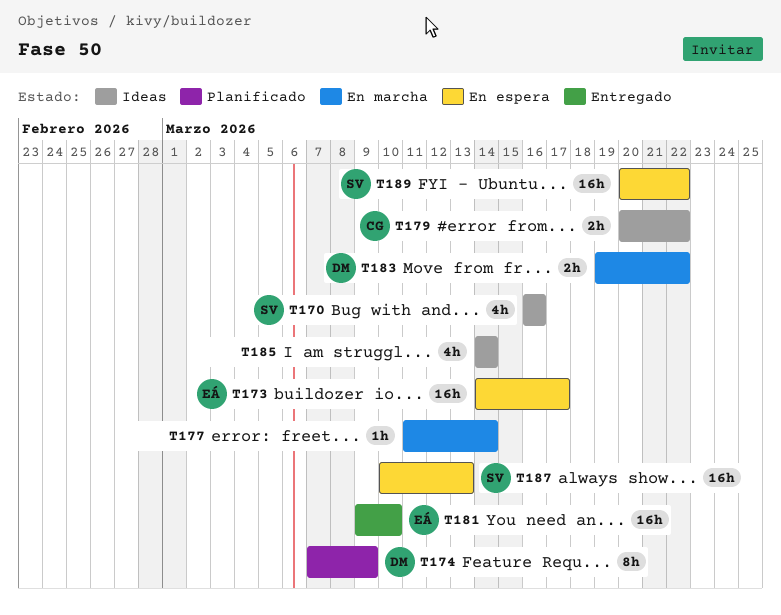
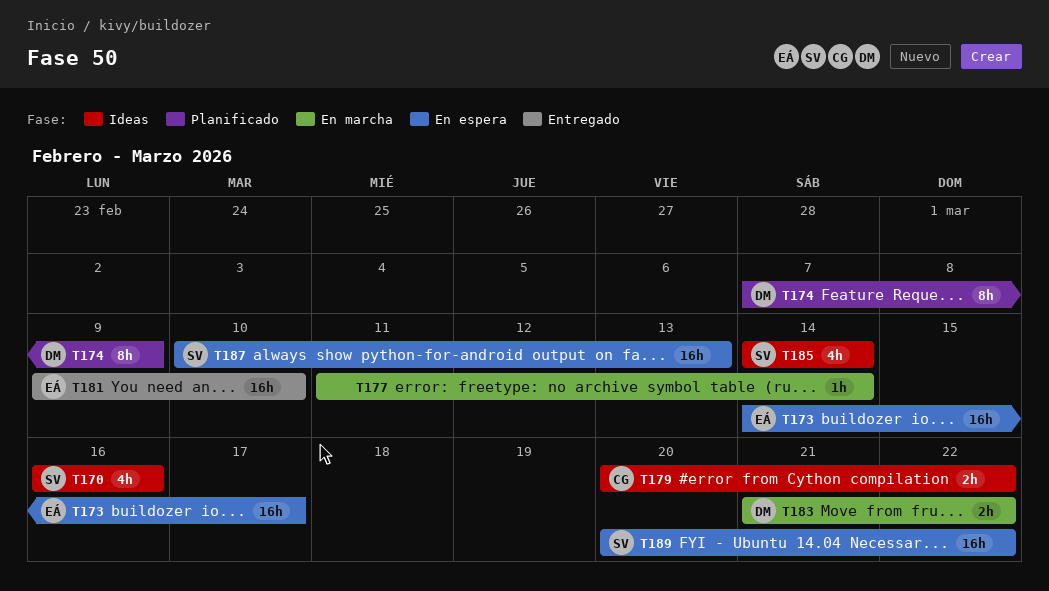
T183, start: Mar 19 -> Mar 21
T185, owner: none -> SV

